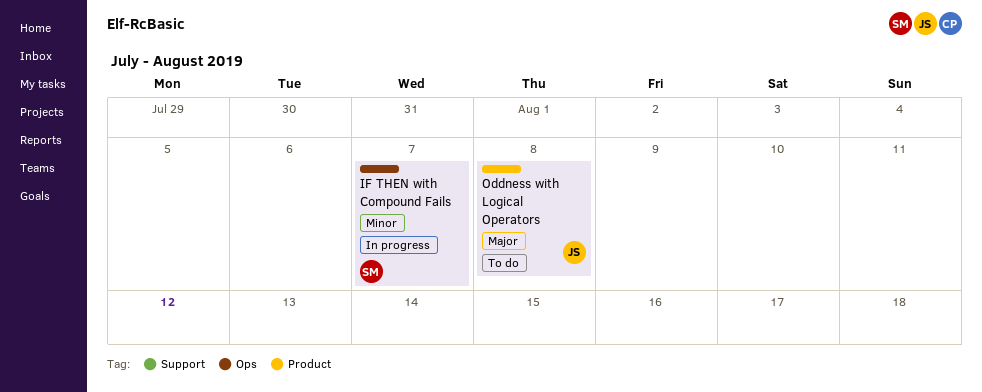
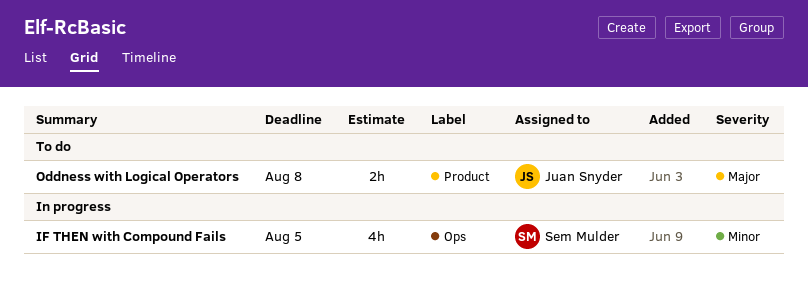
IF THEN with Compound Fails, due: Aug 7 -> Aug 5

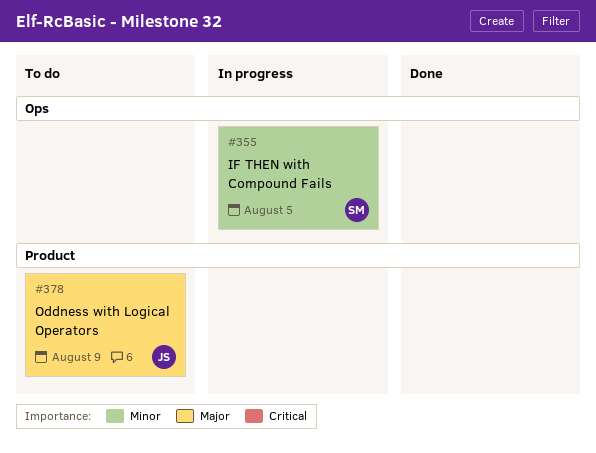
Oddness with Logical Operators, due: Aug 8 -> Aug 9

